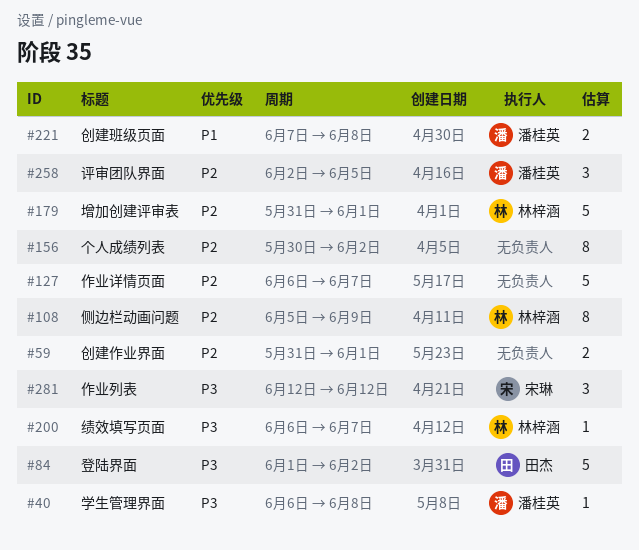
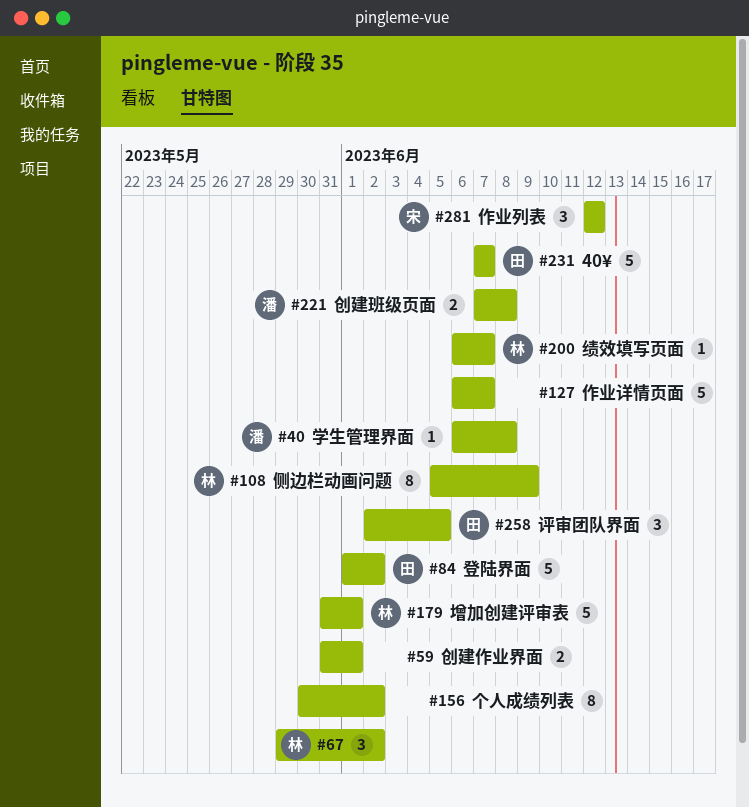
#67: none -> present
#231: none -> present
#258, owner: 潘桂英 -> 田杰

